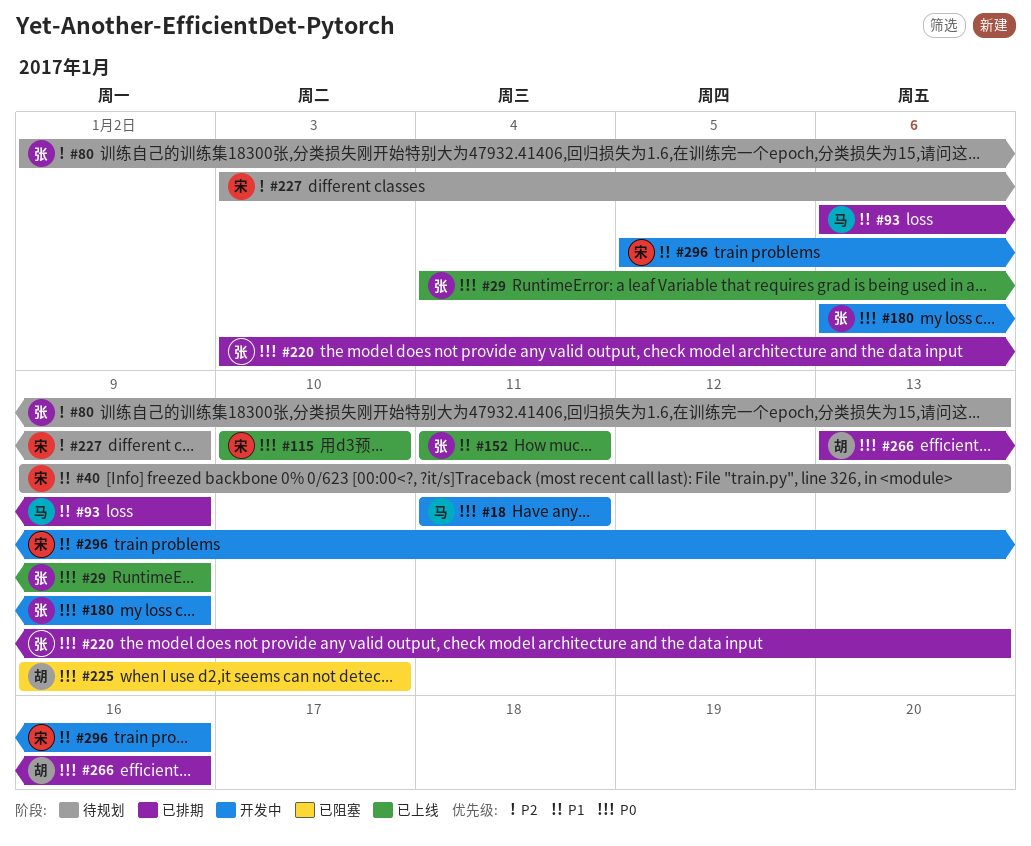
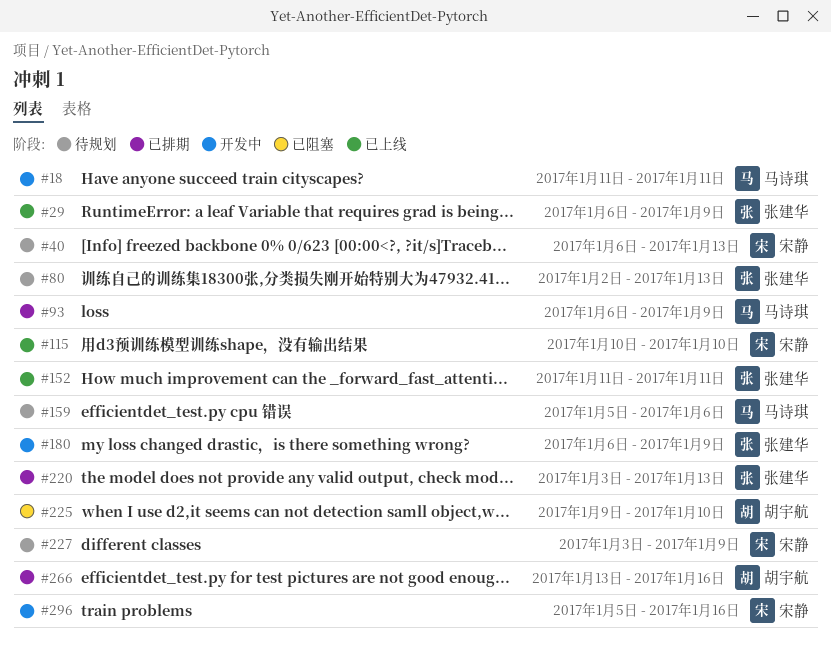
#29, start: Jan 4 -> Jan 6
#40, start: Jan 9 -> Jan 6
#159: none -> present

